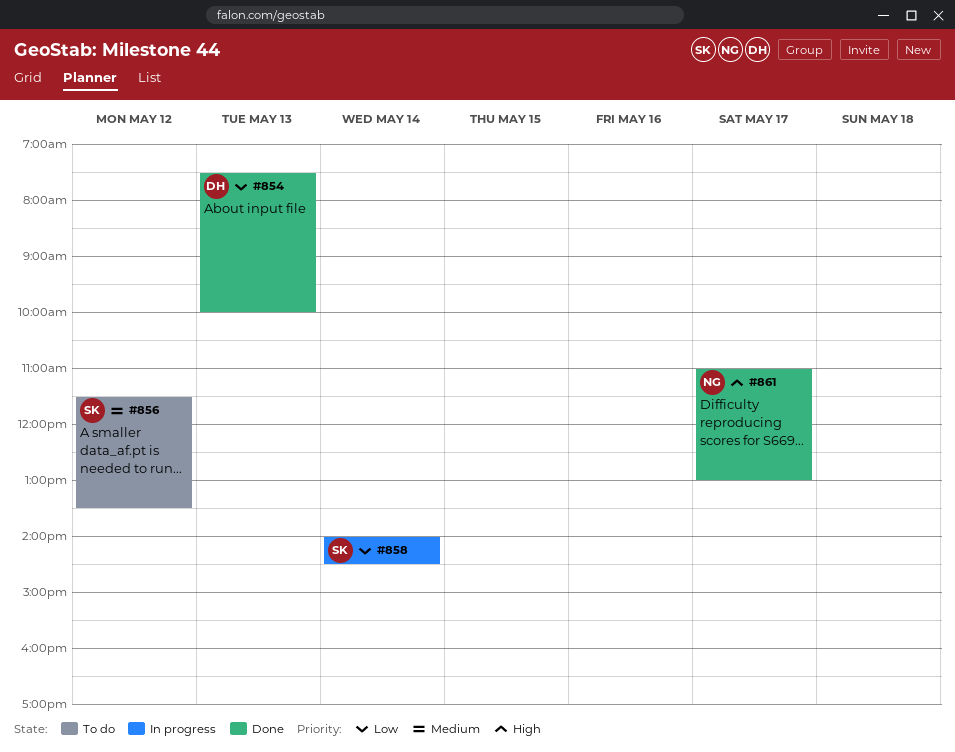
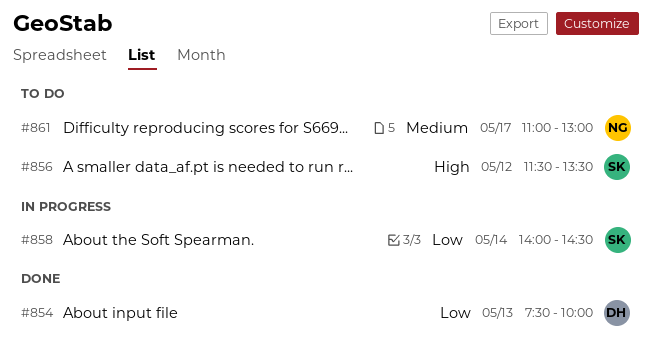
#856, priority: Medium -> High
#861, status: Done -> To do
#861, priority: High -> Medium

